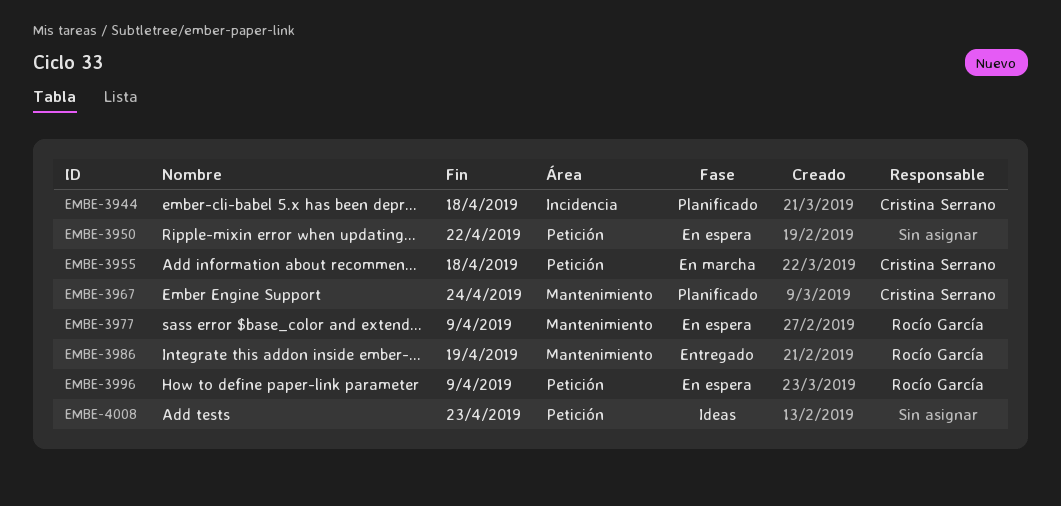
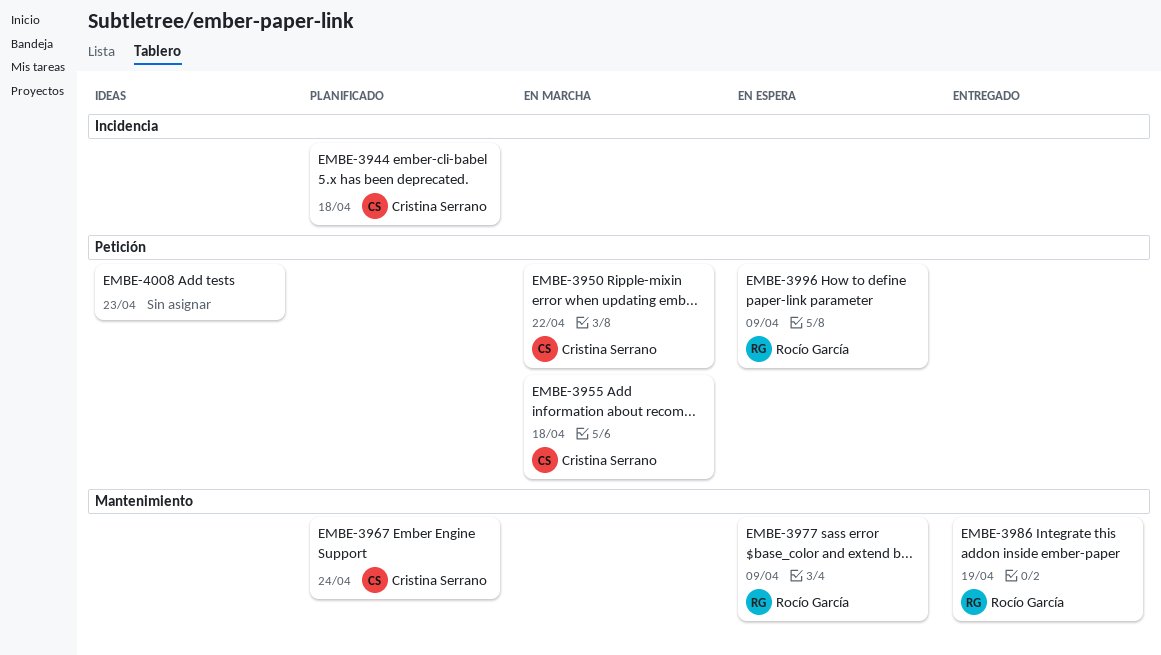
EMBE-3950, status: En espera -> En marcha
EMBE-3950, owner: none -> Cristina Serrano

